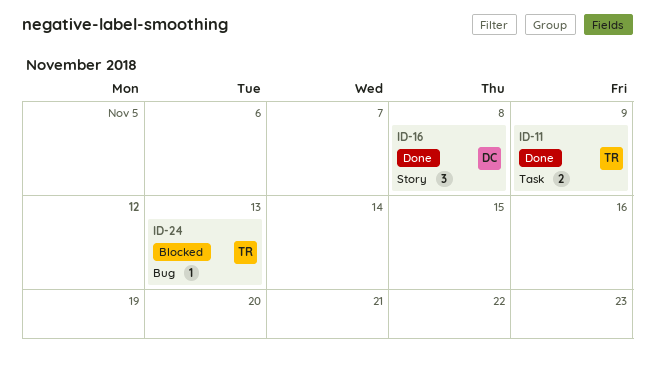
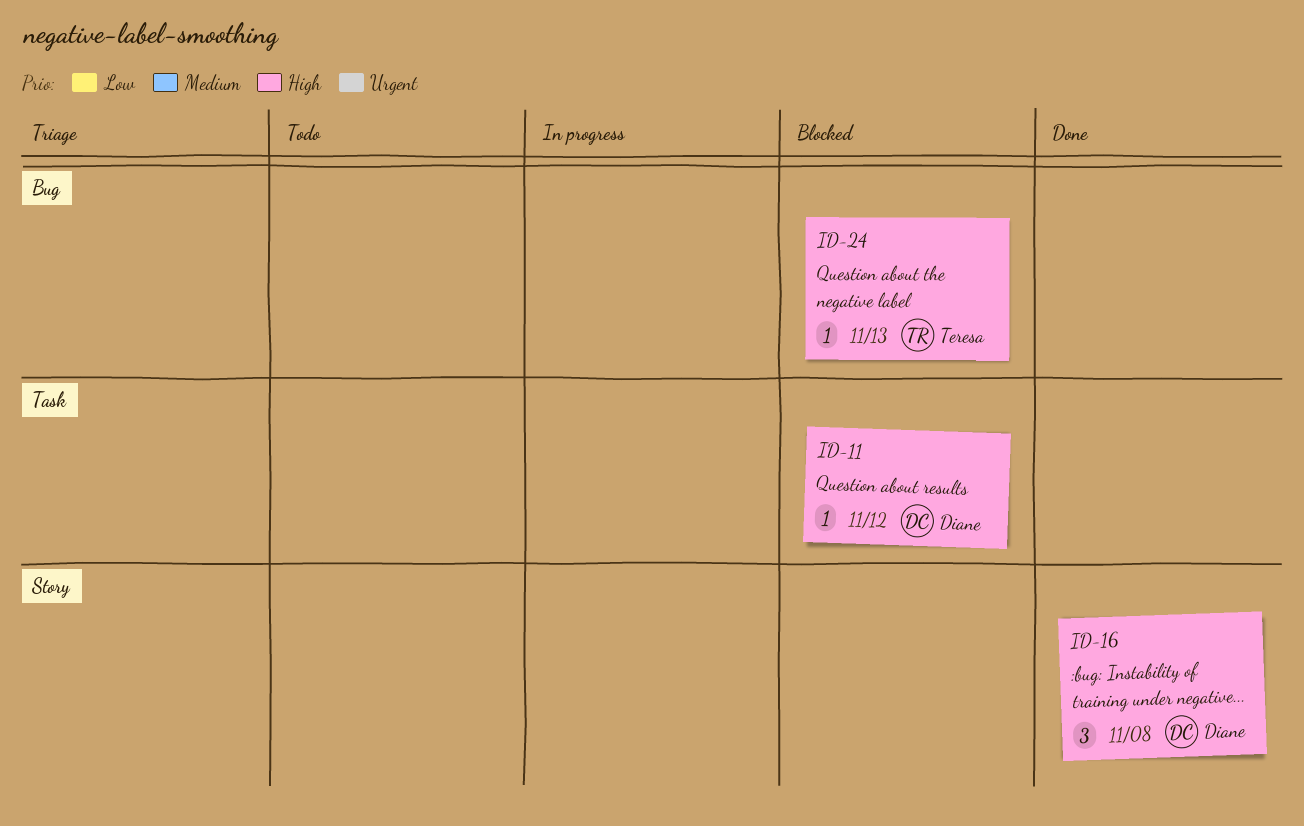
ID-11, status: Done -> Blocked
ID-11, owner: Teresa -> Diane
ID-11, estimate: 2 -> 1
ID-11, due: Nov 9 -> Nov 12

